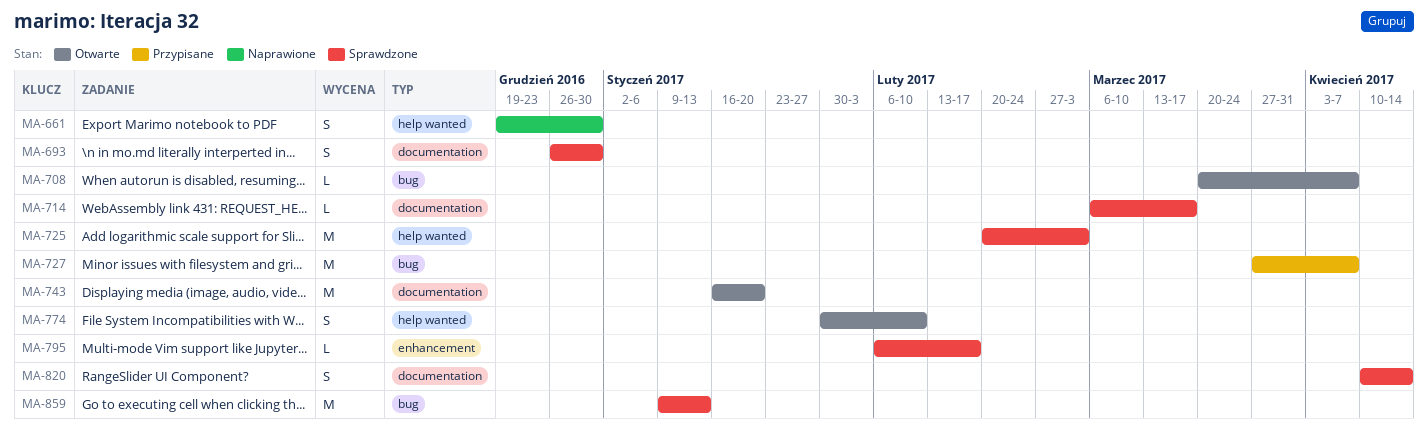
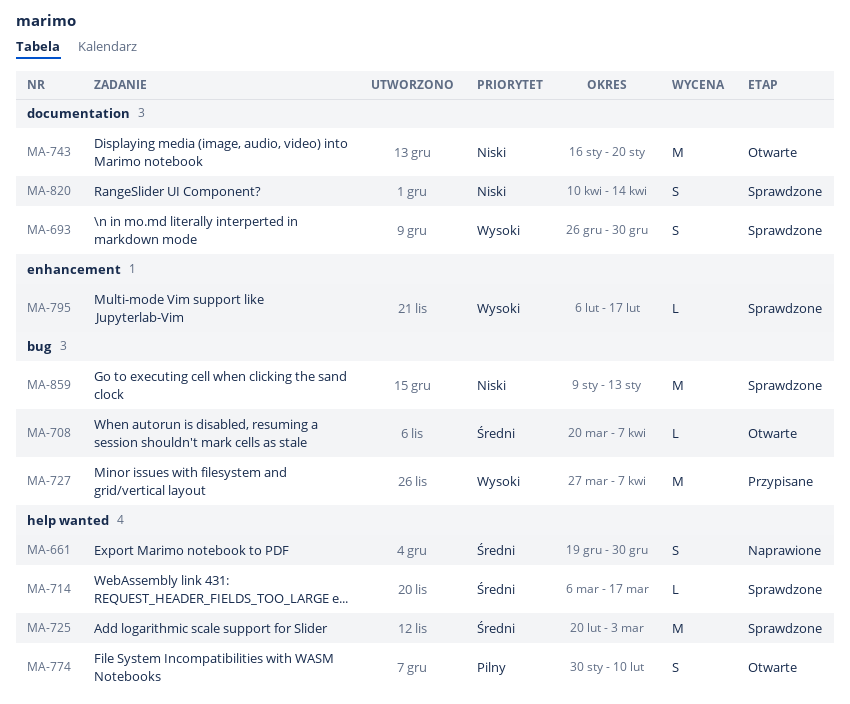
MA-714, label: documentation -> help wanted

